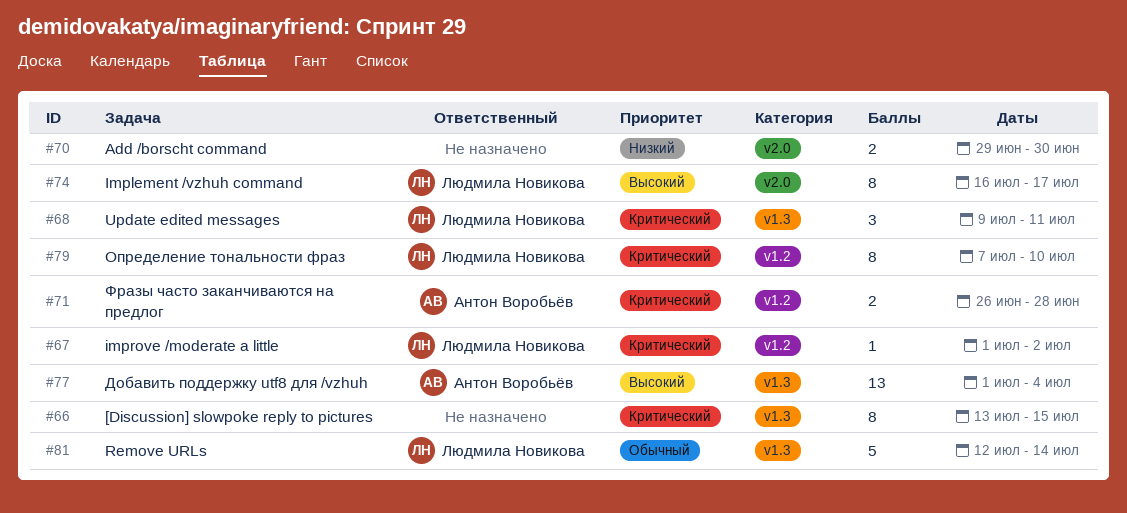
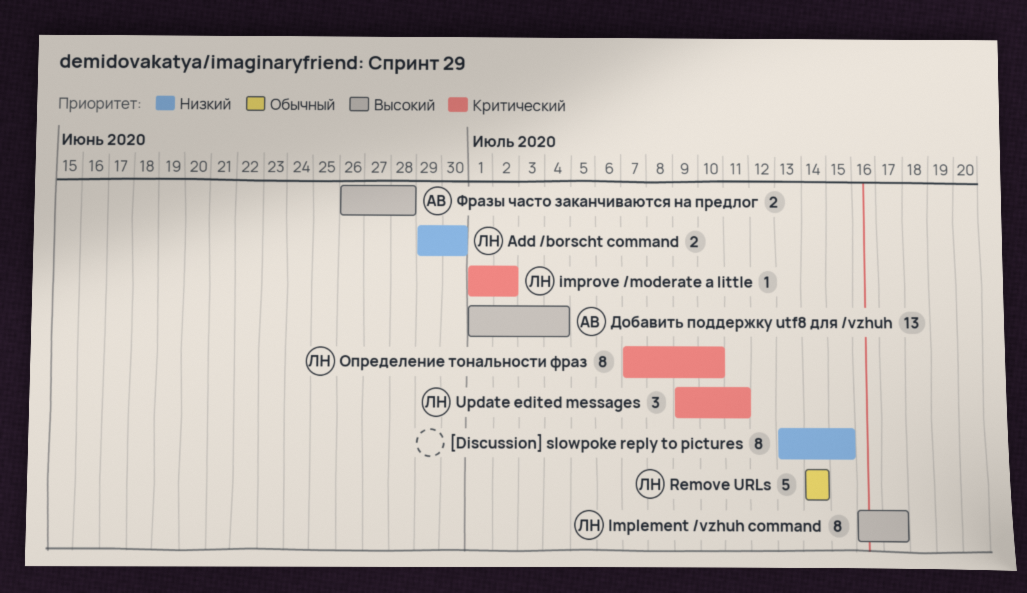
[Discussion] slowpoke reply to pictures, priority: Критический -> Низкий
Add /borscht command, owner: none -> Людмила Новикова
Remove URLs, start: Jul 12 -> Jul 14
Фразы часто заканчиваются на предлог, priority: Критический -> Высокий

